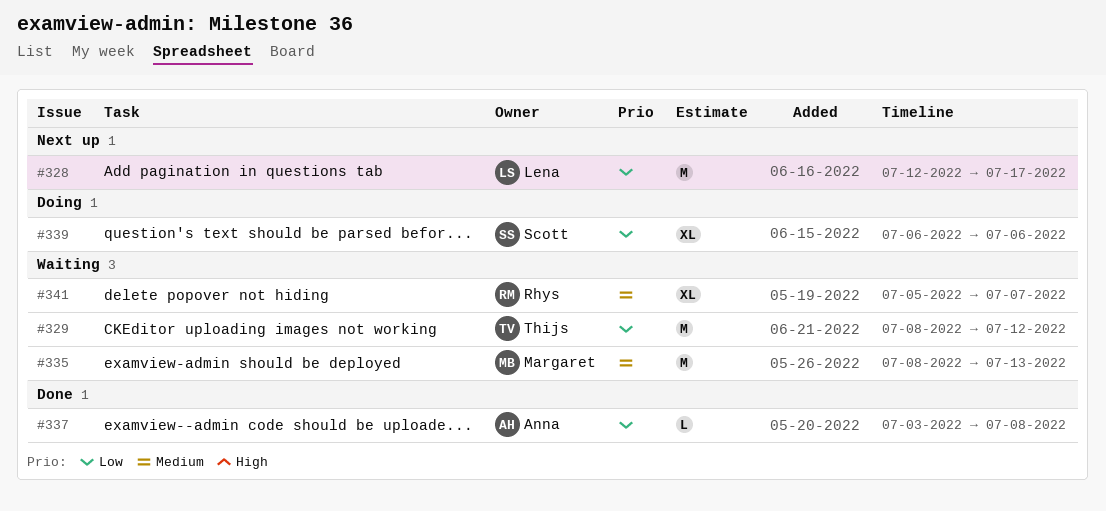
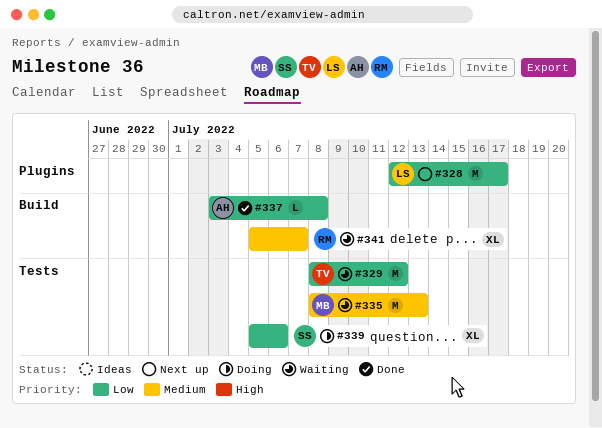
#339, start: Jul 6 -> Jul 5

